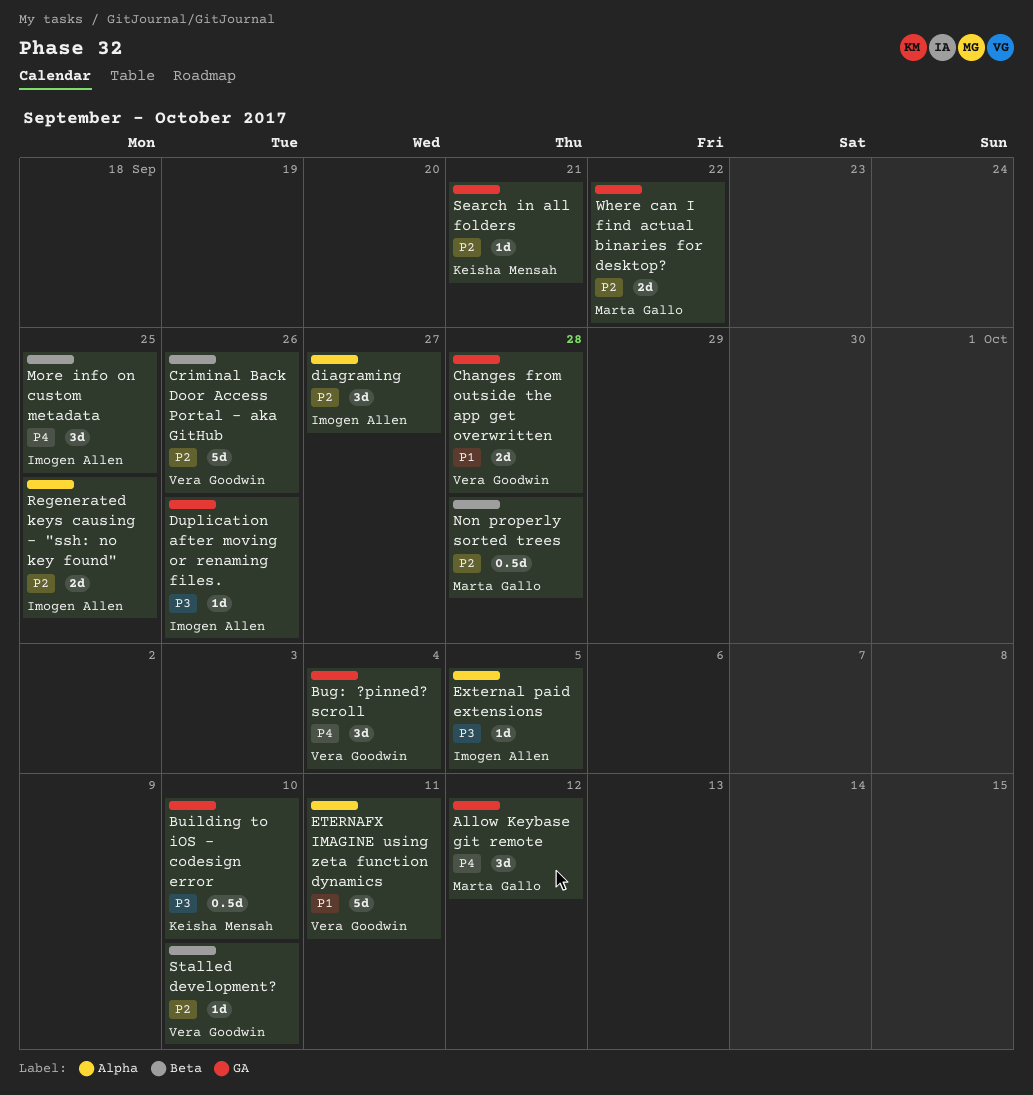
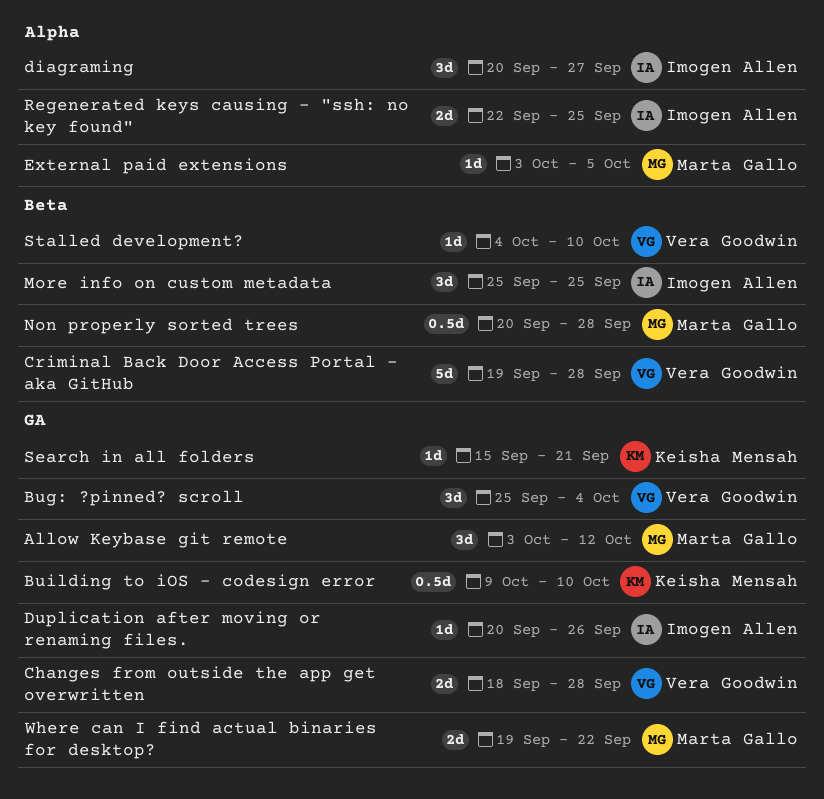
Criminal Back Door Access Portal - aka GitHub, due: Sep 26 -> Sep 28
ETERNAFX IMAGINE using zeta function dynamics: present -> none
External paid extensions, owner: Imogen Allen -> Marta Gallo

